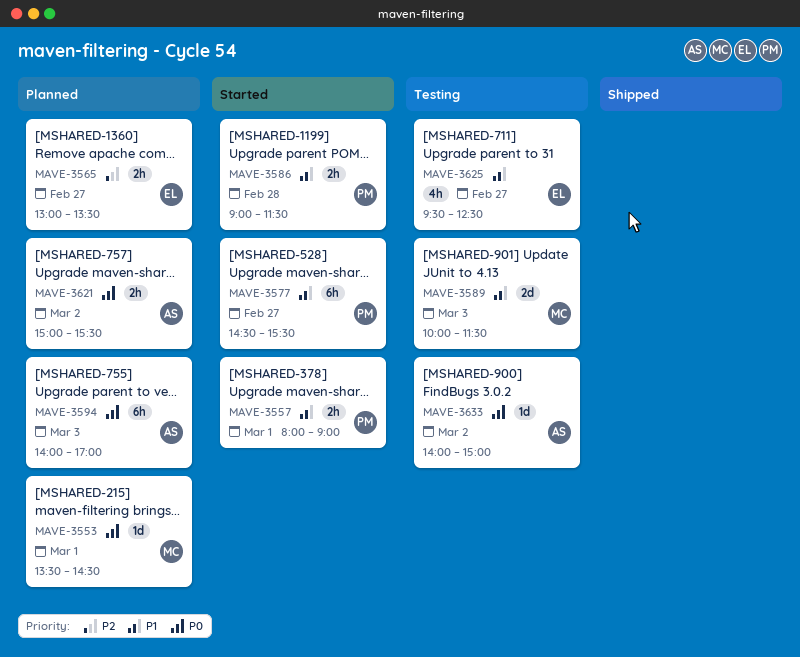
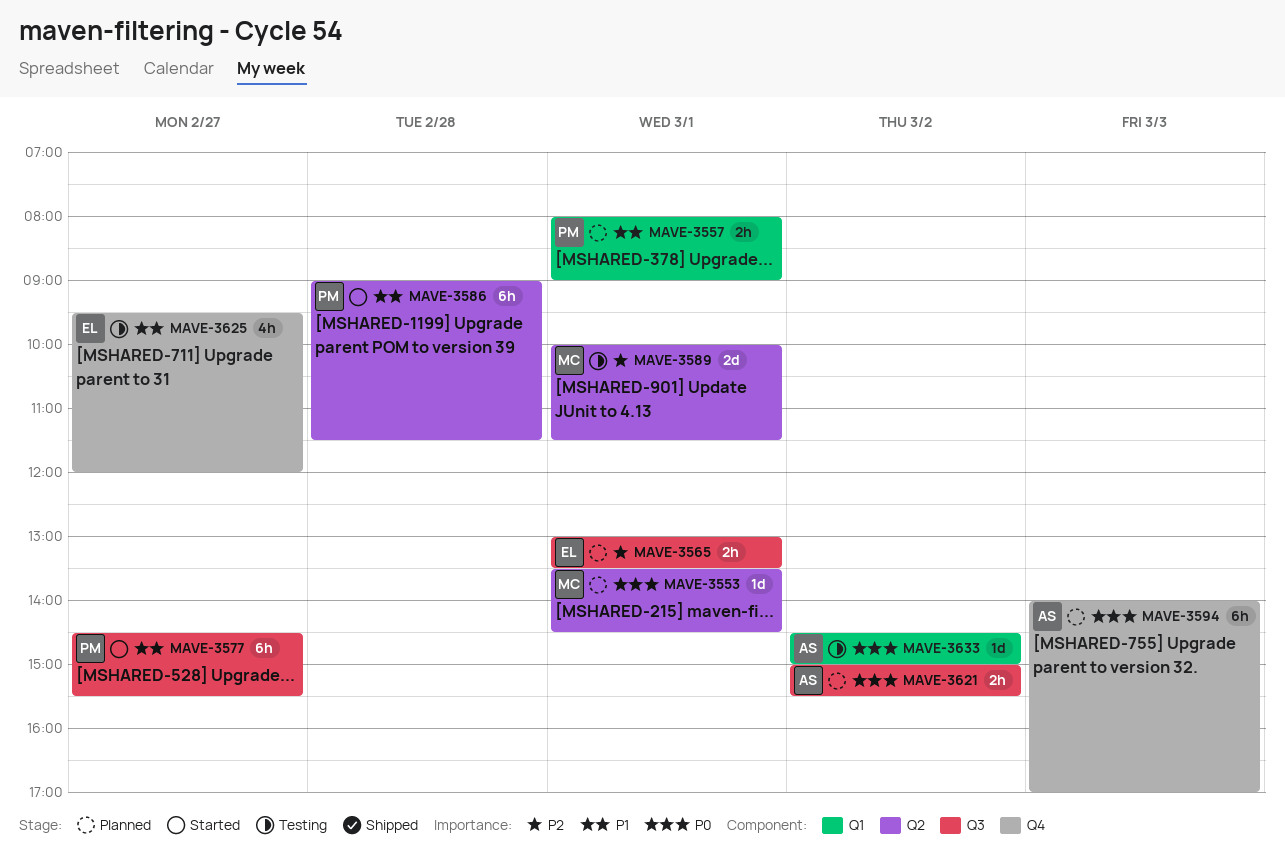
MAVE-3557, status: Started -> Planned
MAVE-3565, day: Feb 27 -> Mar 1
MAVE-3586, estimate: 2h -> 6h
MAVE-3589, priority: P1 -> P2
MAVE-3589, day: Mar 3 -> Mar 1
MAVE-3625, ends: 12:30 -> 12:00
MAVE-3633, begins: 14:00 -> 14:30

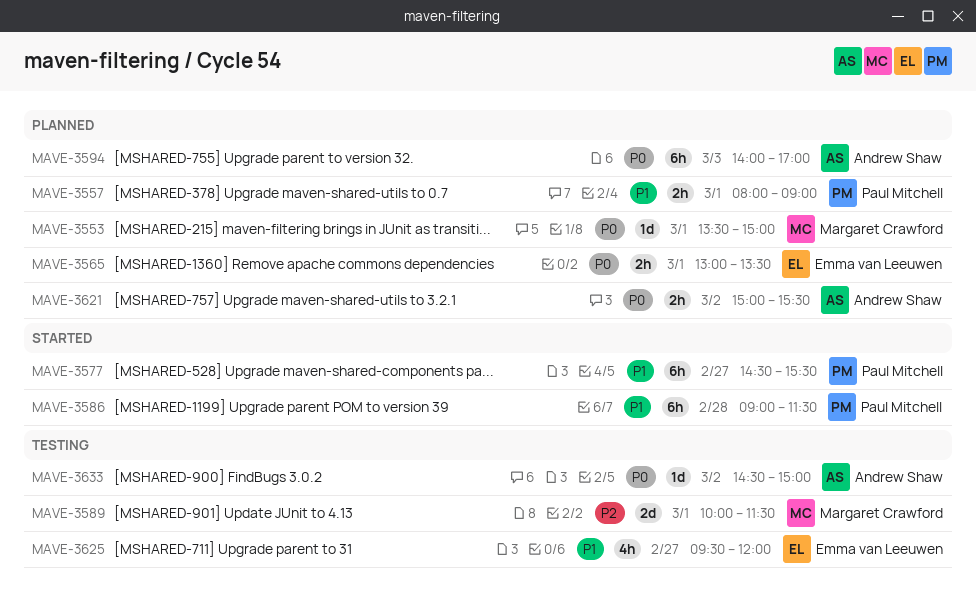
MAVE-3553, ends: 14:30 -> 15:00
MAVE-3565, priority: P2 -> P0

